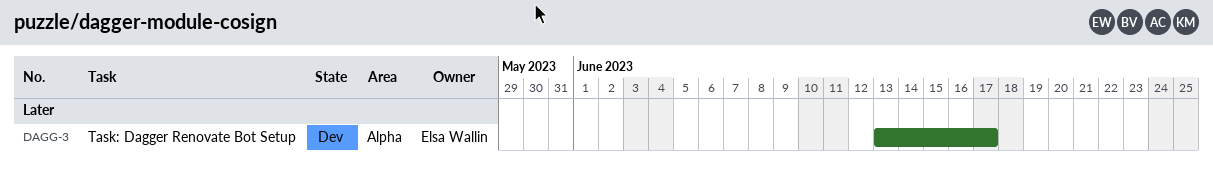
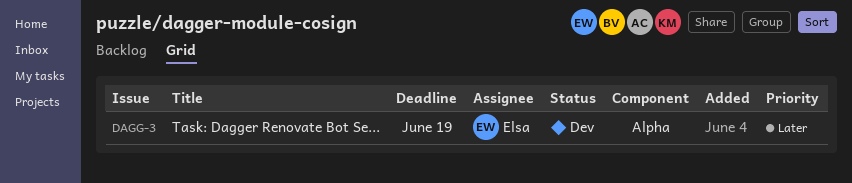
DAGG-3, due: Jun 17 -> Jun 19

